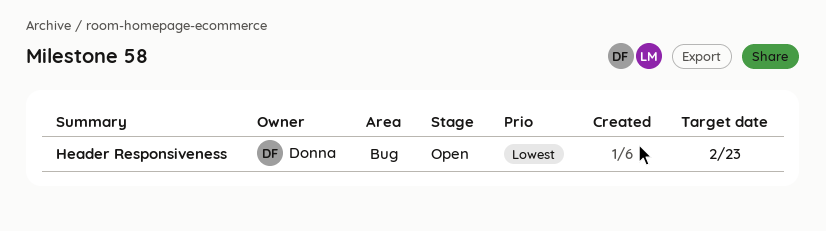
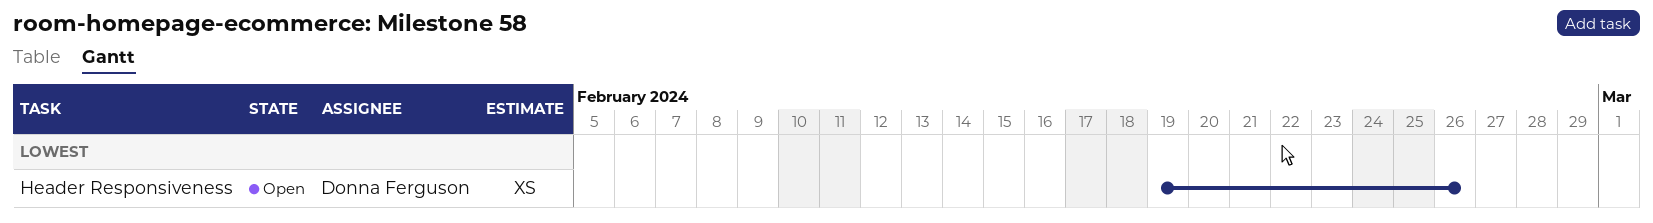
Header Responsiveness, due: Feb 23 -> Feb 26

